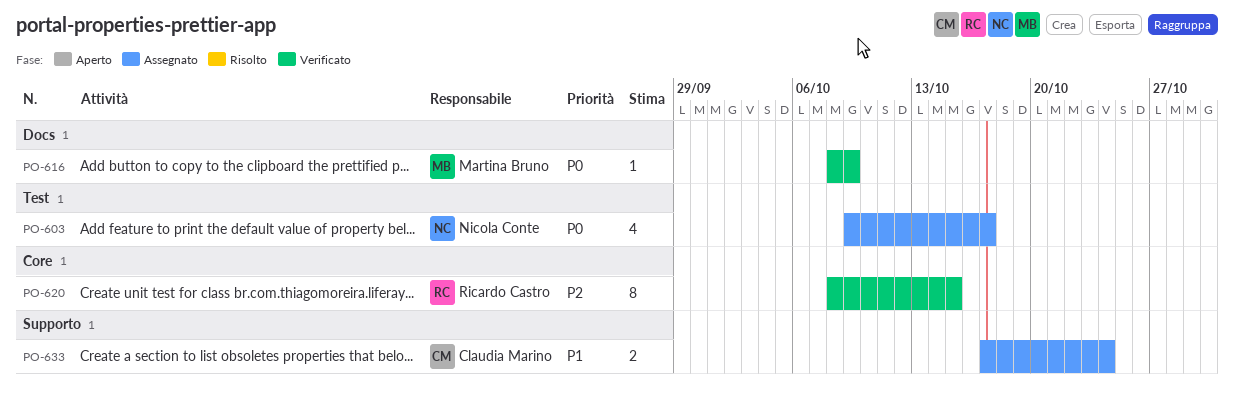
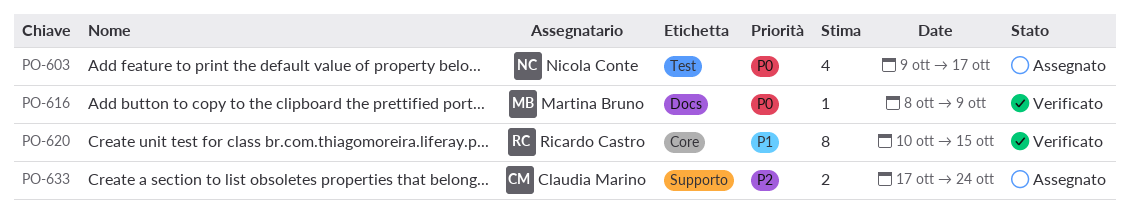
PO-620, priority: P2 -> P1
PO-620, start: Oct 8 -> Oct 10
PO-633, priority: P1 -> P2

